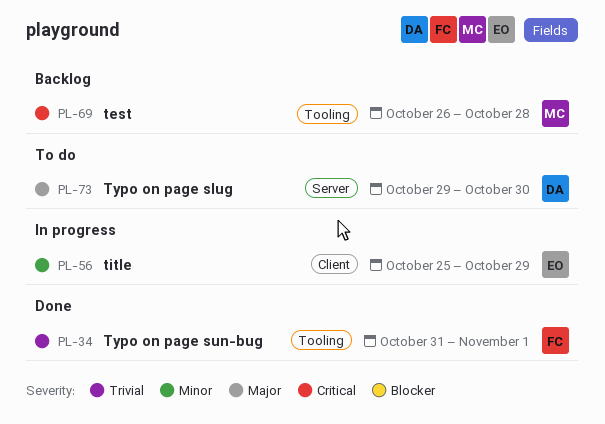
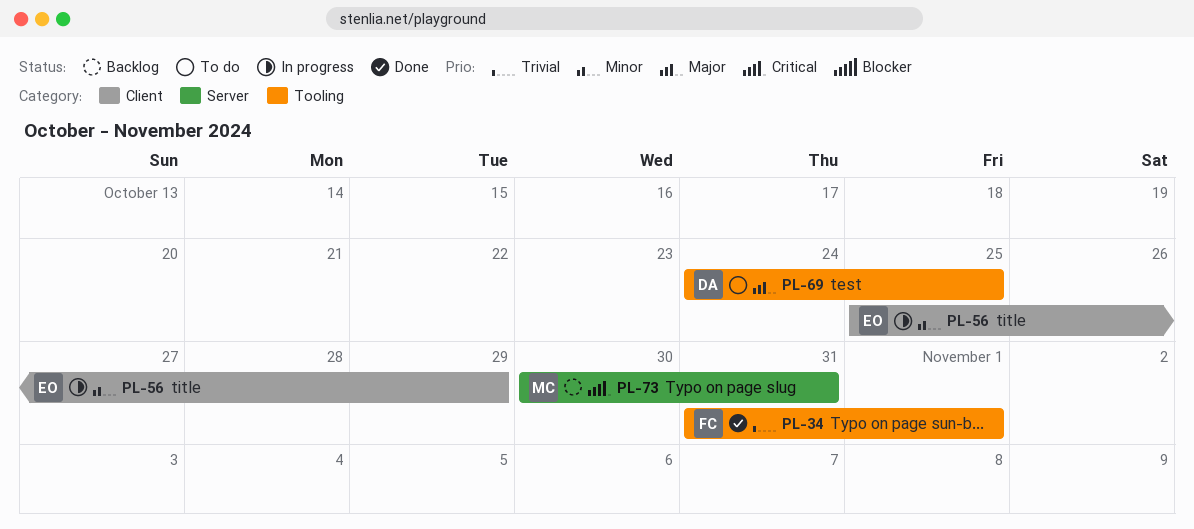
PL-69, status: Backlog -> To do
PL-69, owner: MC -> DA
PL-69, priority: Critical -> Major
PL-69, start: Oct 26 -> Oct 24
PL-69, due: Oct 28 -> Oct 25
PL-73, status: To do -> Backlog
PL-73, owner: DA -> MC
PL-73, priority: Major -> Critical
PL-73, start: Oct 29 -> Oct 30
PL-73, due: Oct 30 -> Oct 31

